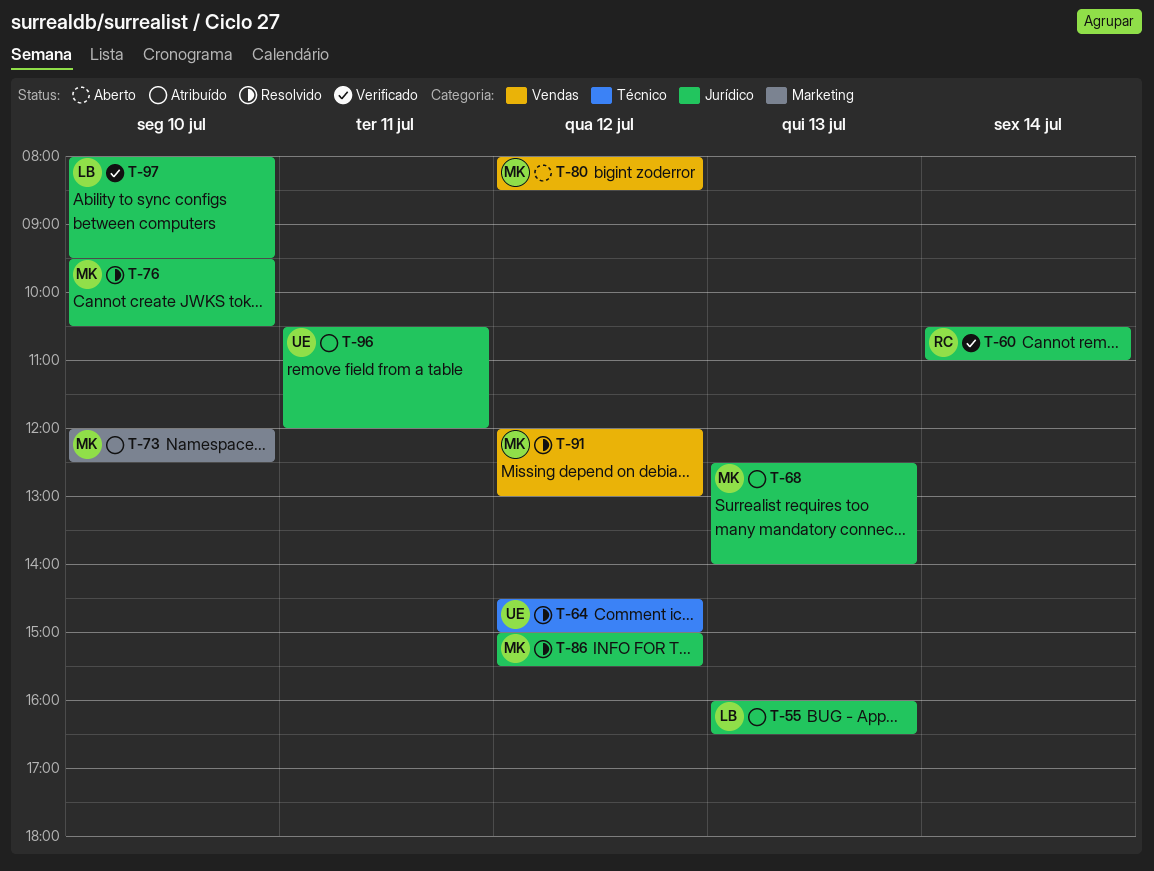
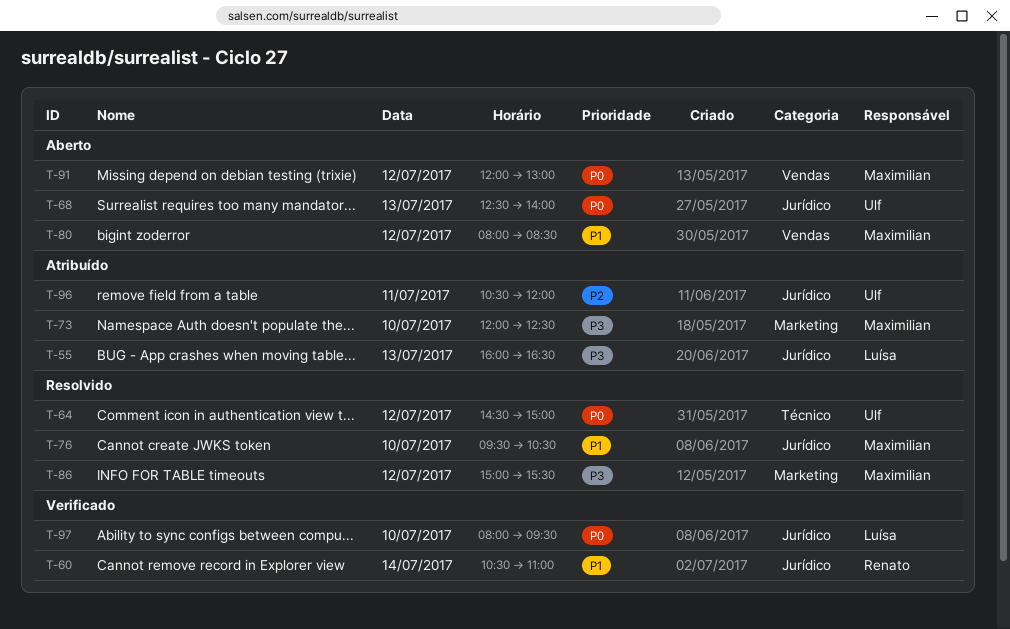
T-68, status: Atribuído -> Aberto
T-68, owner: Maximilian -> Ulf
T-86, label: Jurídico -> Marketing
T-91, status: Resolvido -> Aberto

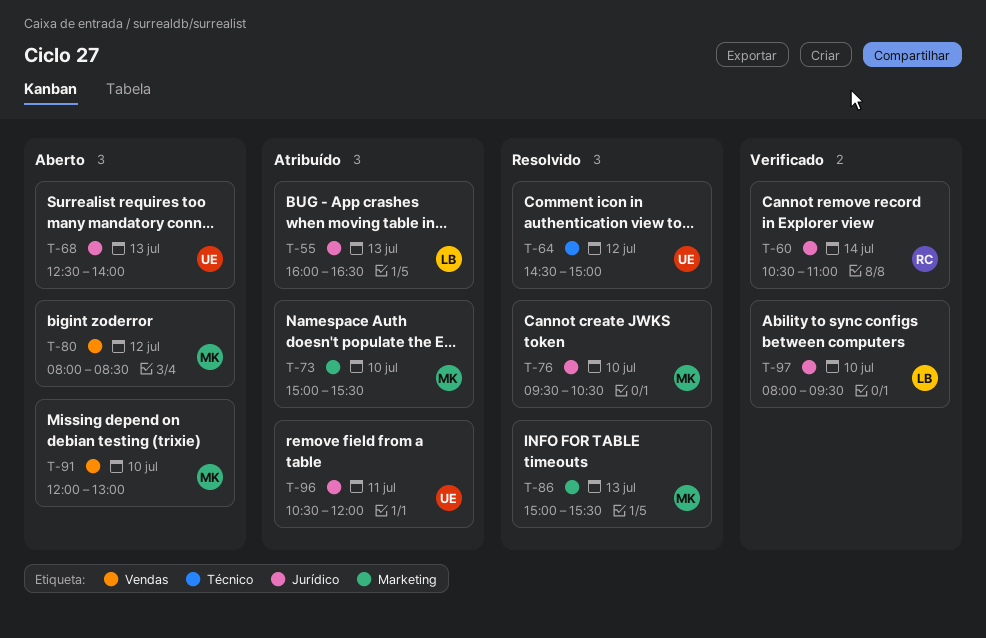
T-73, begins: 12:00 -> 15:00
T-73, ends: 12:30 -> 15:30
T-86, day: Jul 12 -> Jul 13
T-91, day: Jul 12 -> Jul 10

